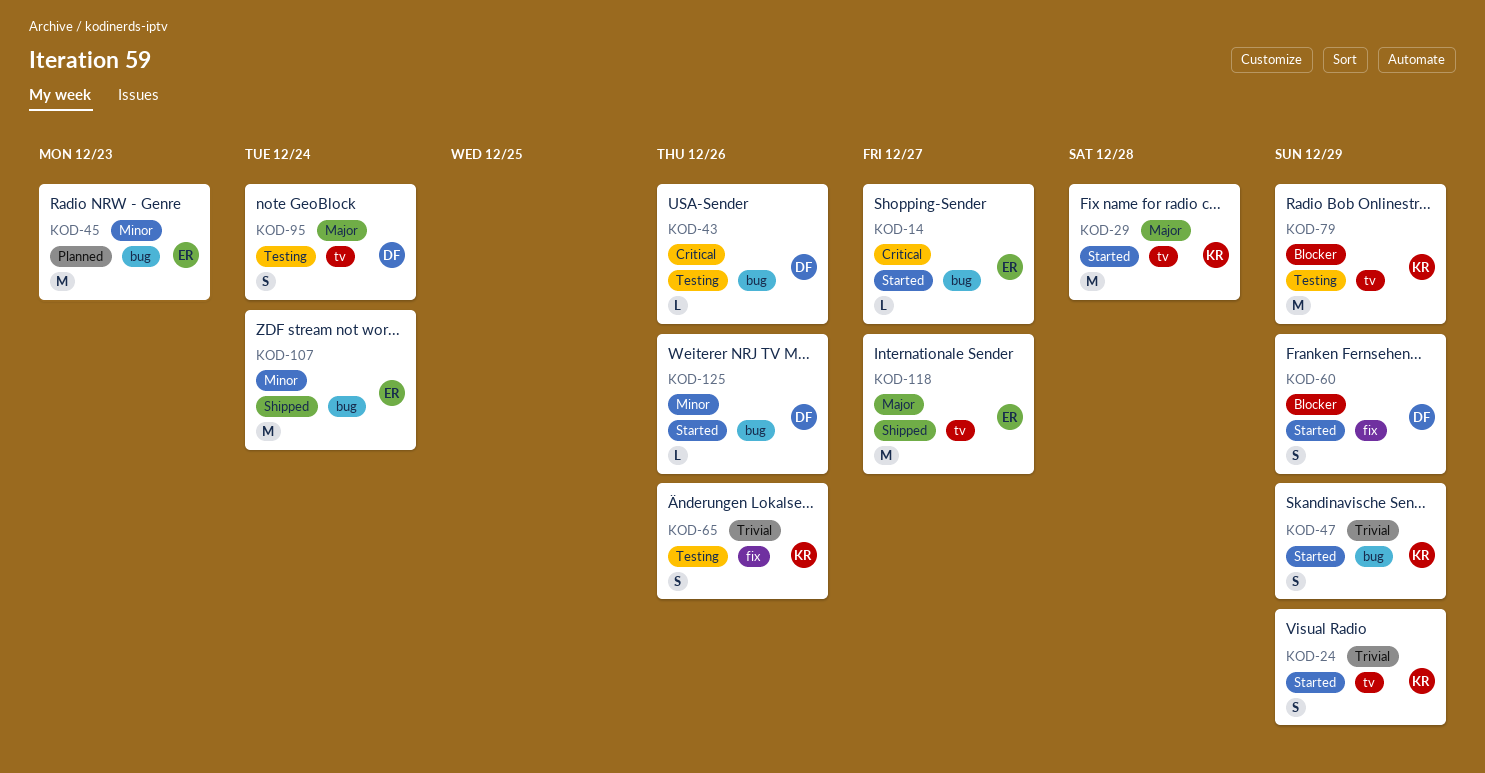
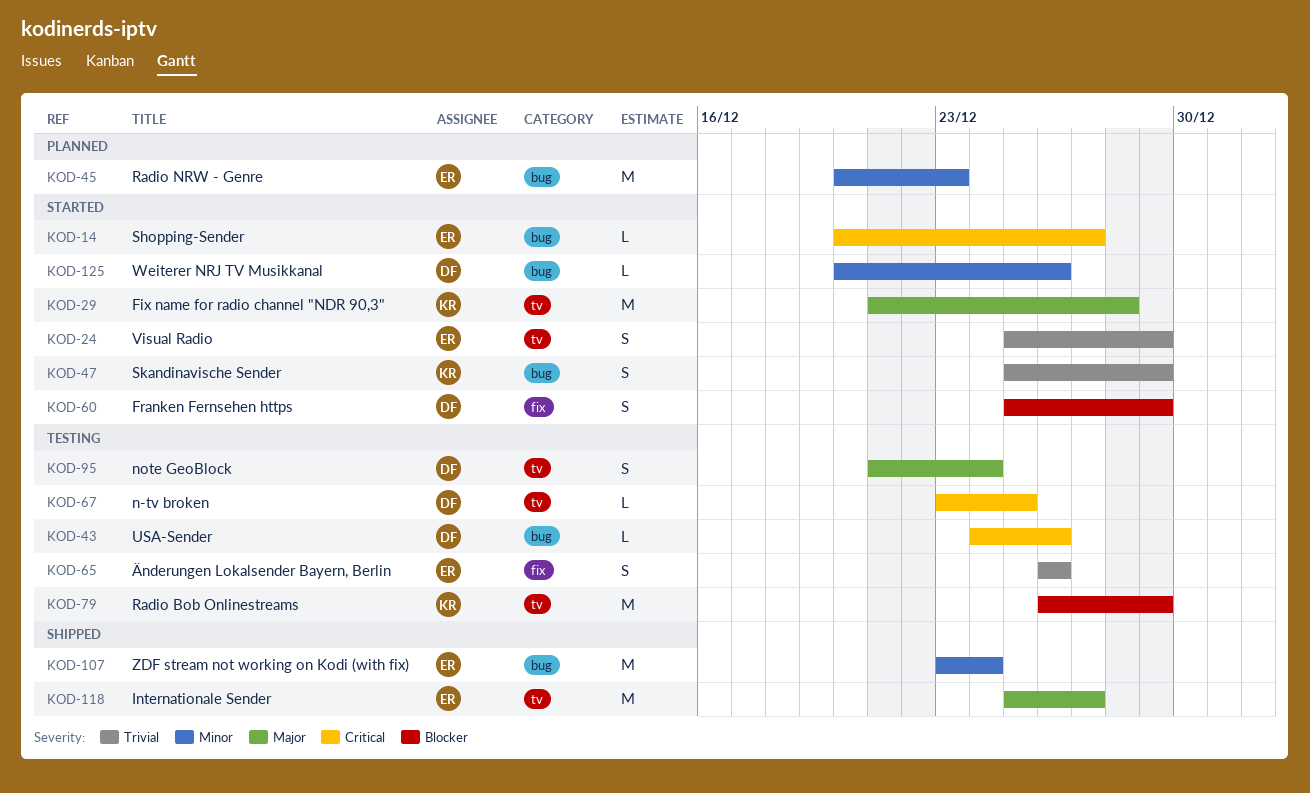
KOD-24, owner: KR -> ER
KOD-65, owner: KR -> ER
KOD-67: none -> present

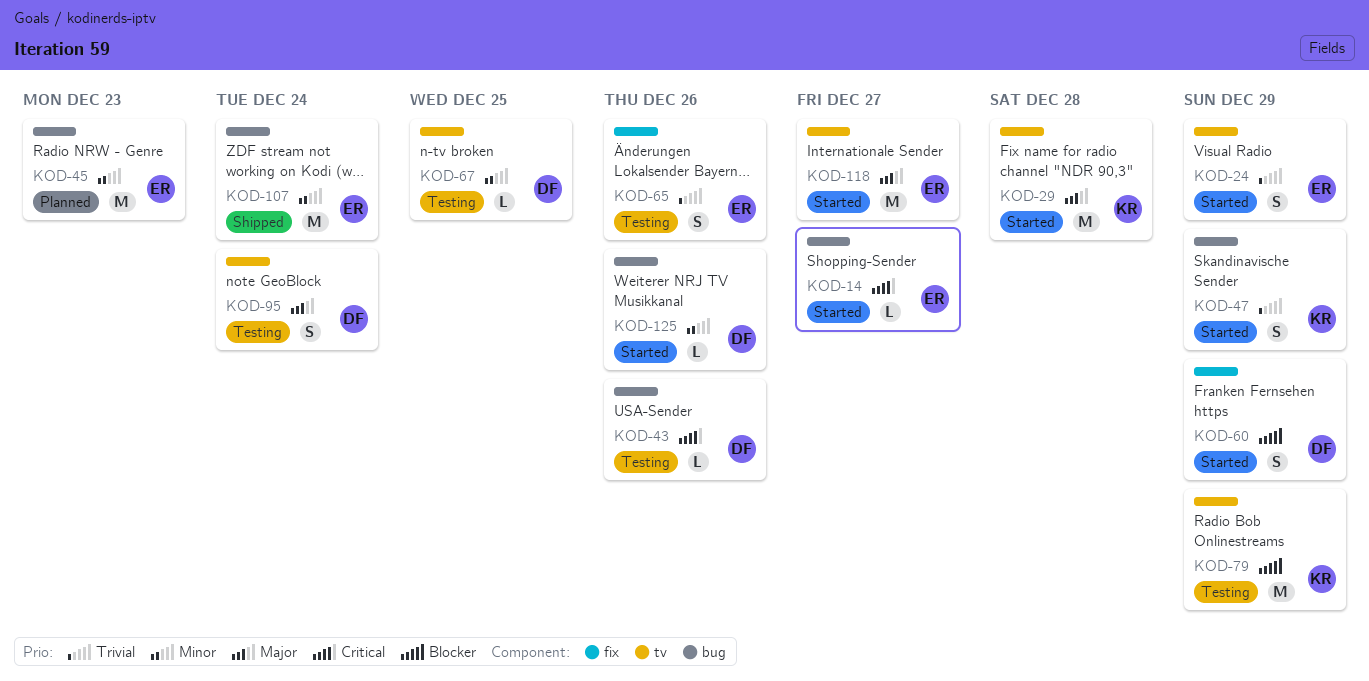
KOD-67, priority: Critical -> Minor
KOD-118, status: Shipped -> Started

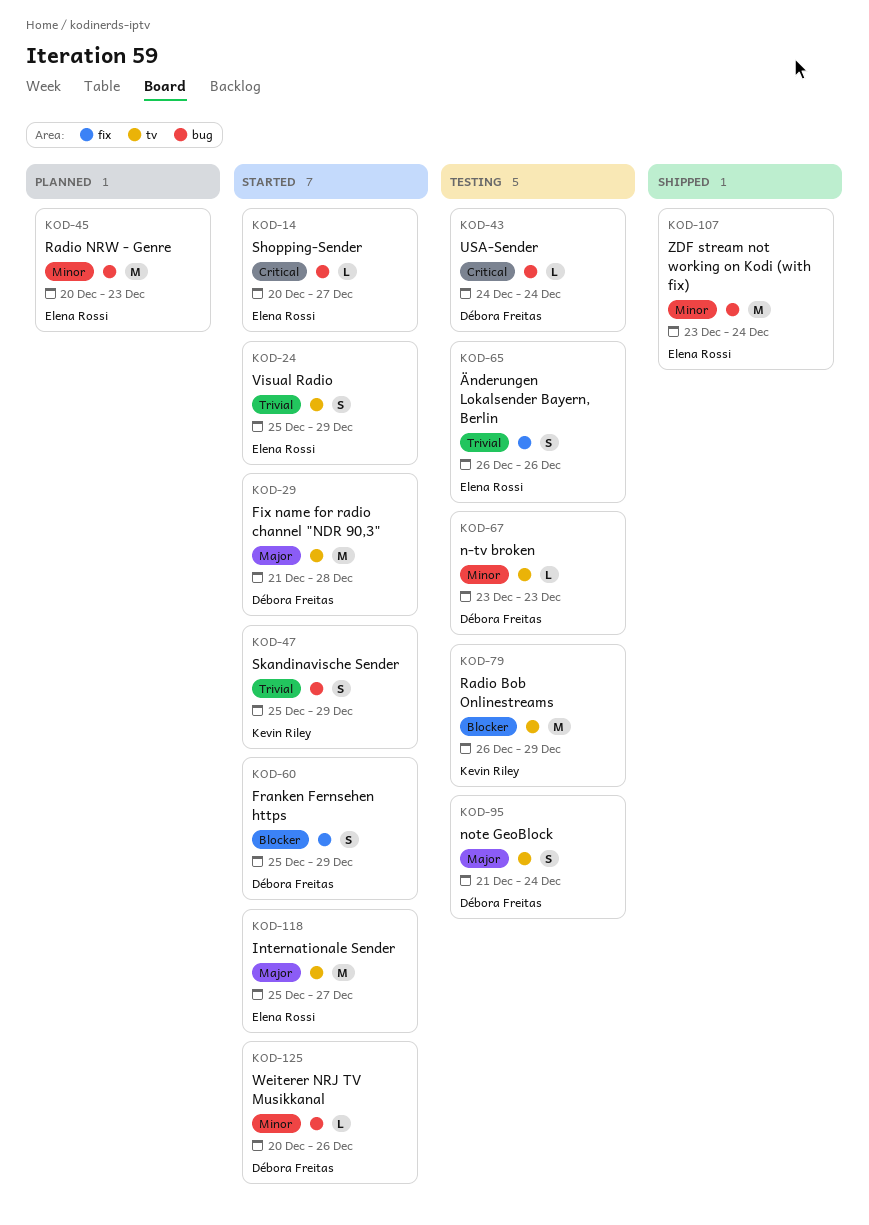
KOD-29, owner: Kevin Riley -> Débora Freitas
KOD-43, due: Dec 26 -> Dec 24
KOD-67, due: Dec 25 -> Dec 23

